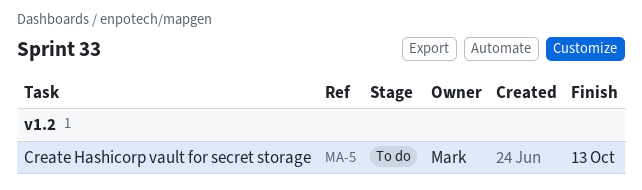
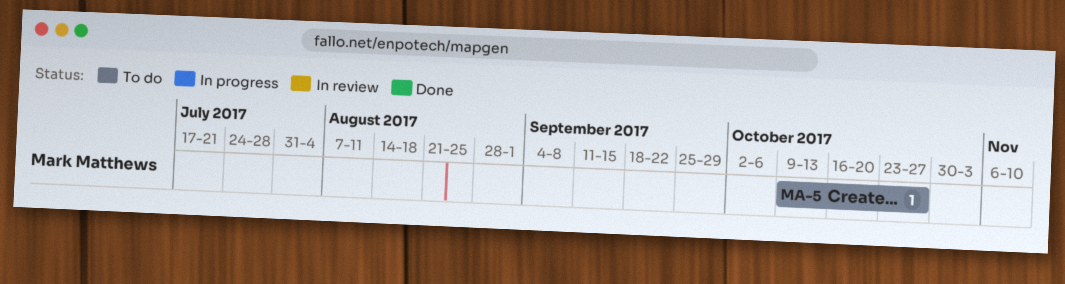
MA-5, due: Oct 13 -> Oct 27

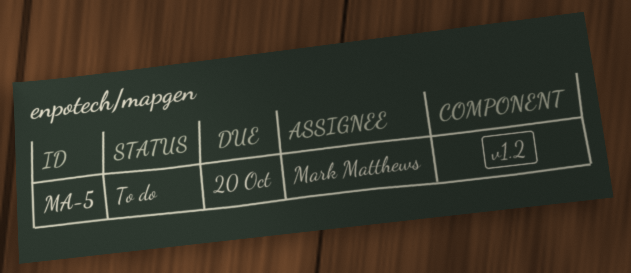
MA-5, due: Oct 27 -> Oct 20

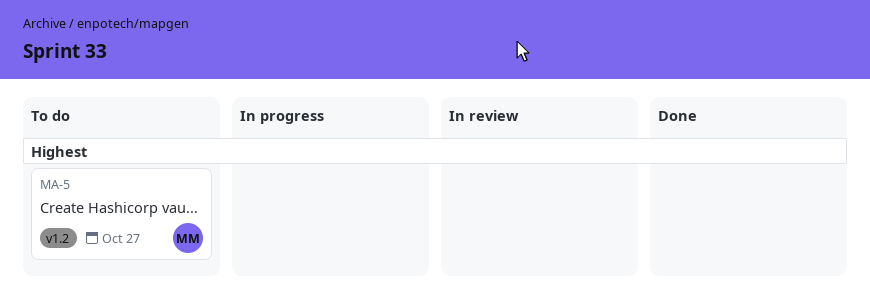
MA-5, due: Oct 20 -> Oct 27

